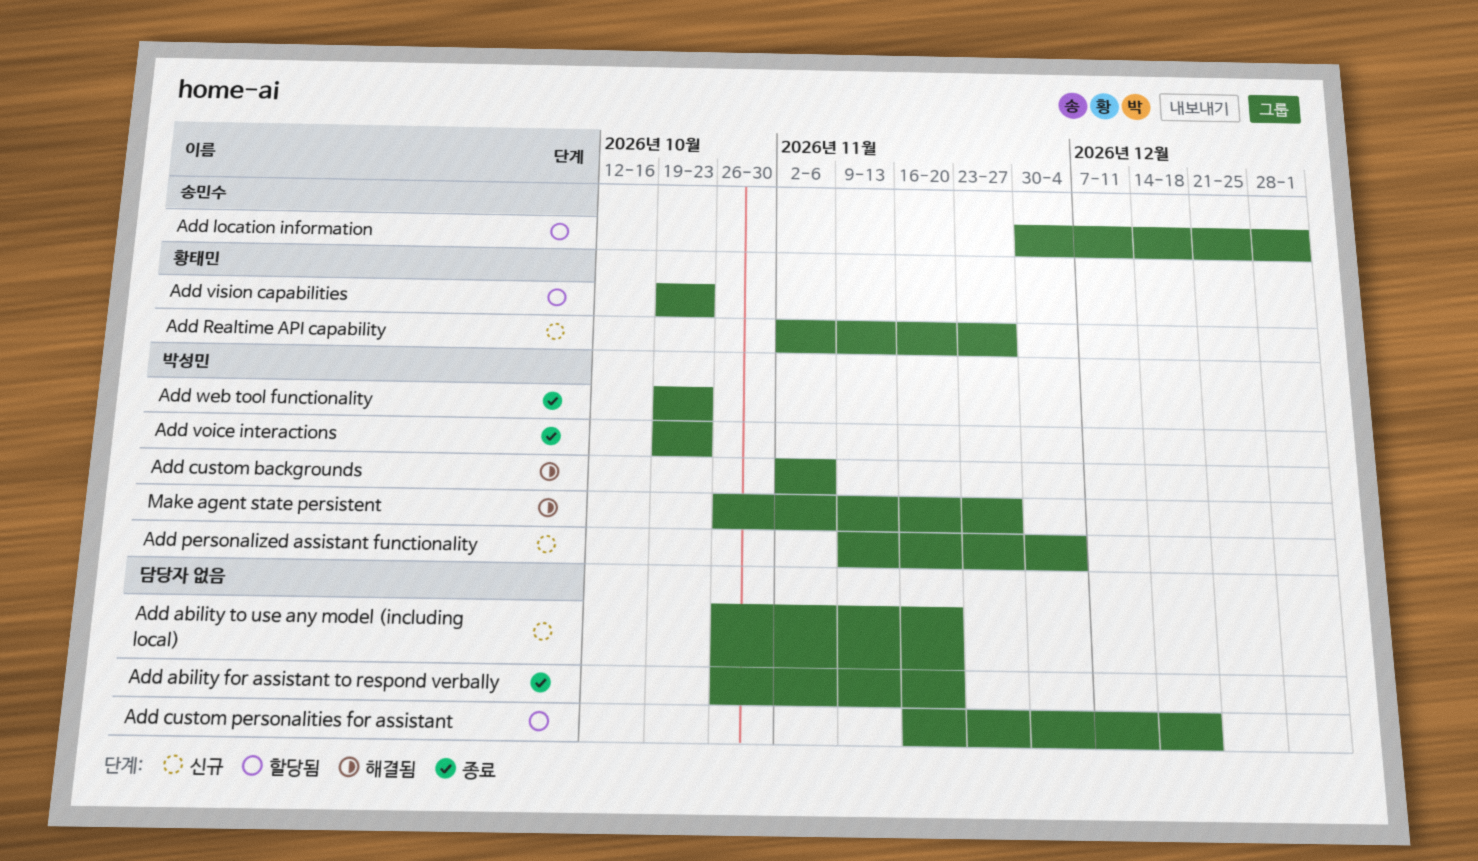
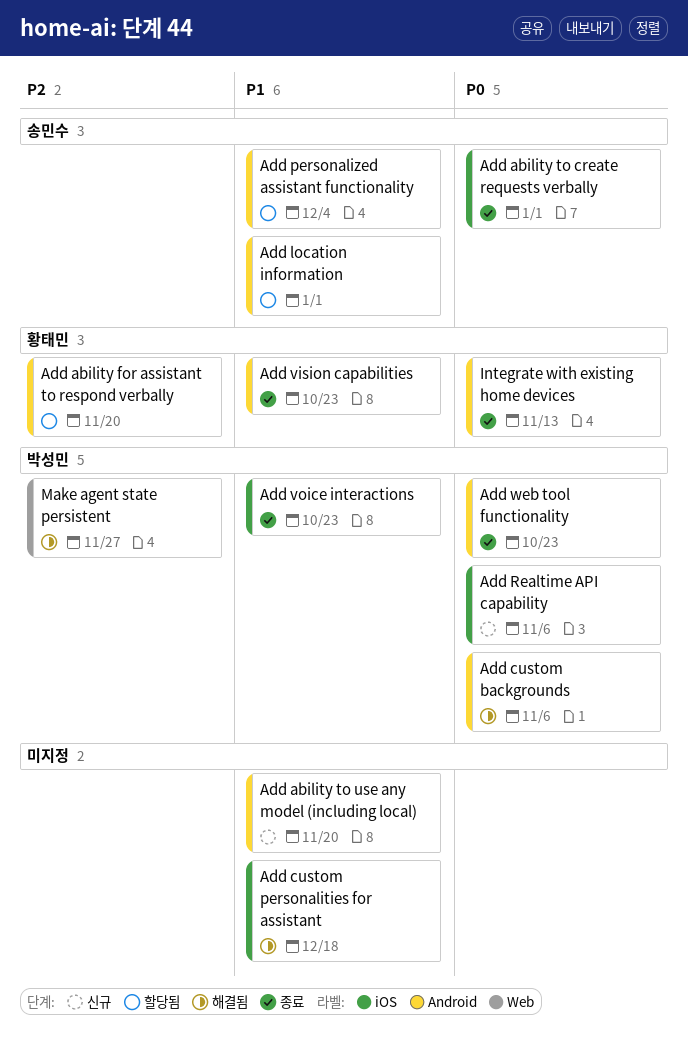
Add ability for assistant to respond verbally, status: 종료 -> 할당됨
Add ability for assistant to respond verbally, owner: none -> 황태민
Add ability to create requests verbally: none -> present
Add custom personalities for assistant, status: 할당됨 -> 해결됨
Add personalized assistant functionality, status: 신규 -> 할당됨
Add personalized assistant functionality, owner: 박성민 -> 송민수
Add Realtime API capability, owner: 황태민 -> 박성민
Add Realtime API capability, due: Nov 27 -> Nov 6
Add vision capabilities, status: 할당됨 -> 종료
Integrate with existing home devices: none -> present

